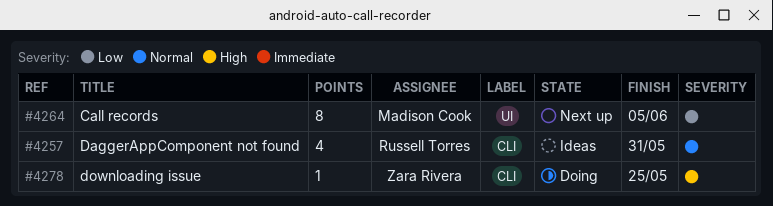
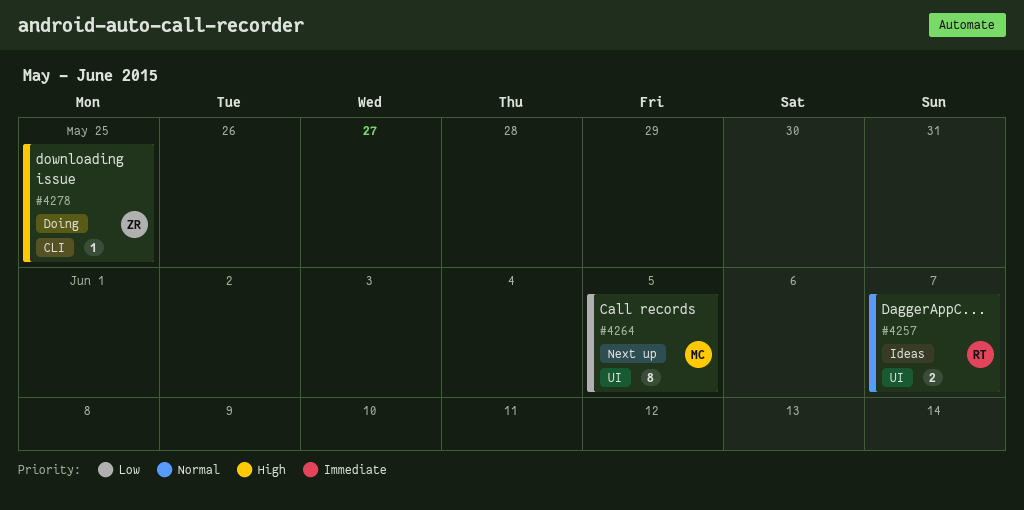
#4257, label: CLI -> UI
#4257, estimate: 4 -> 2
#4257, due: May 31 -> Jun 7

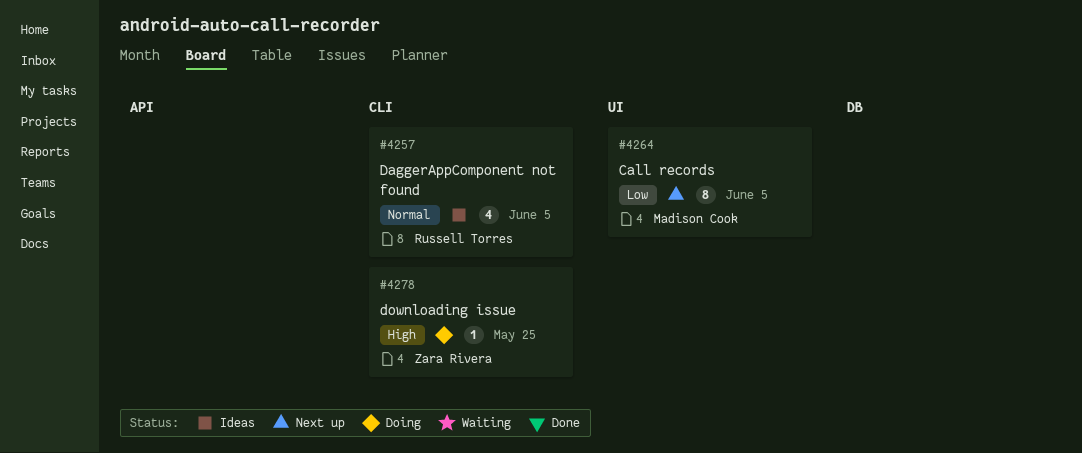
#4257, label: UI -> CLI
#4257, estimate: 2 -> 4
#4257, due: Jun 7 -> Jun 5

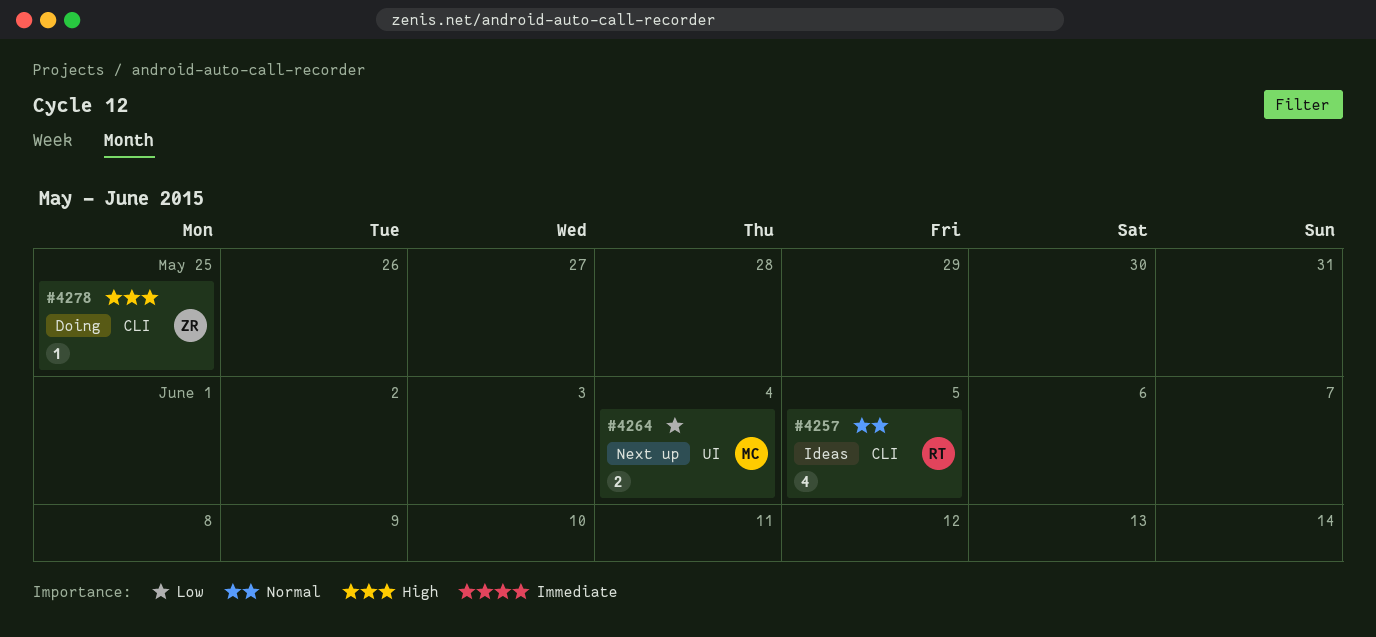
#4264, estimate: 8 -> 2
#4264, due: Jun 5 -> Jun 4

